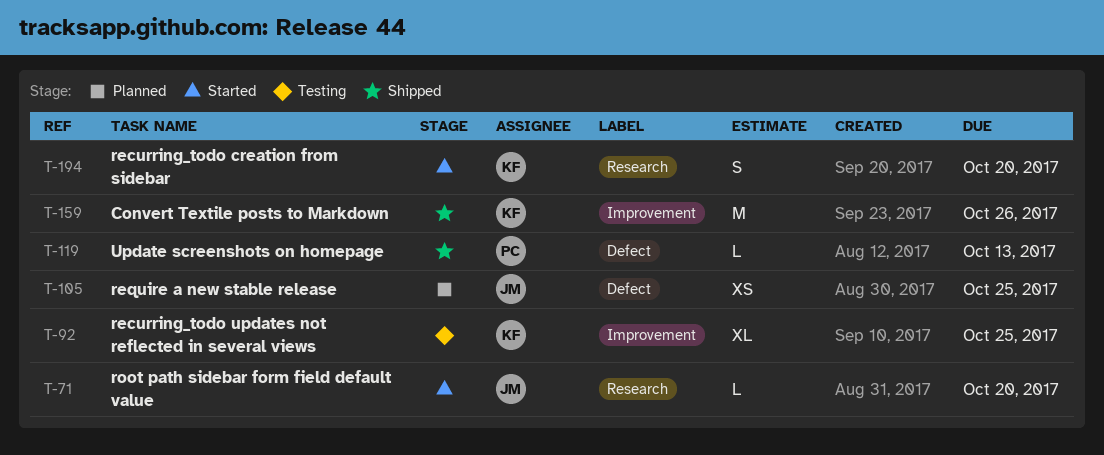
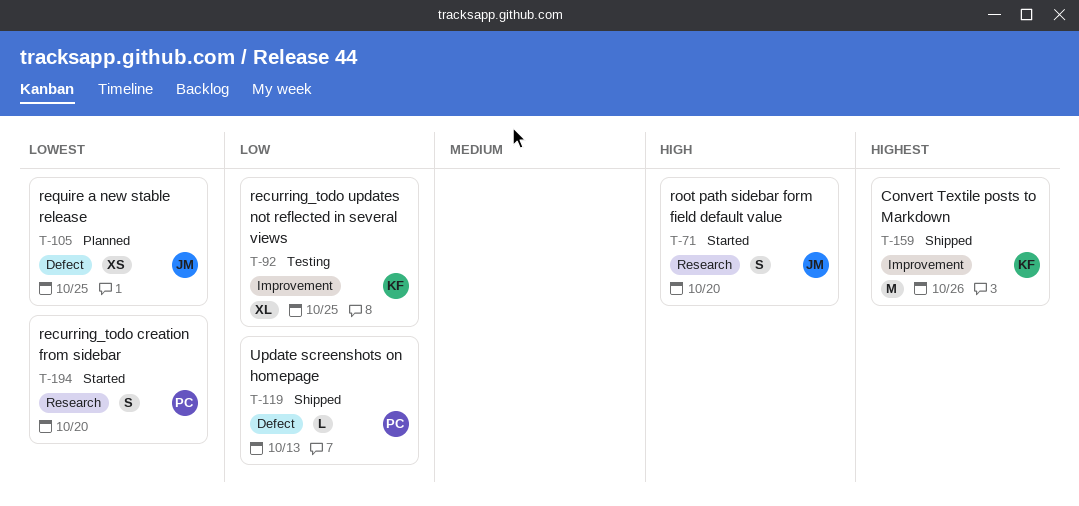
T-71, estimate: L -> S
T-194, owner: KF -> PC

